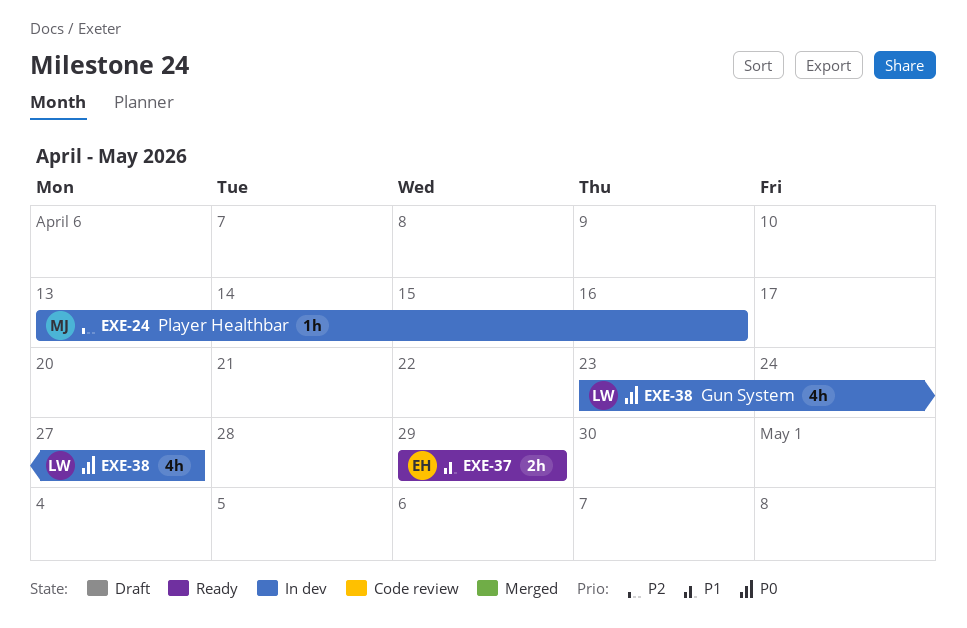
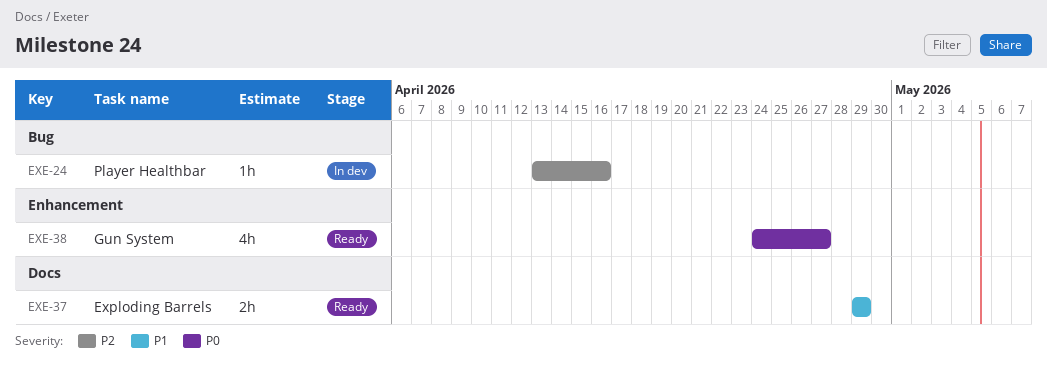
EXE-38, status: In dev -> Ready
EXE-38, start: Apr 23 -> Apr 24

